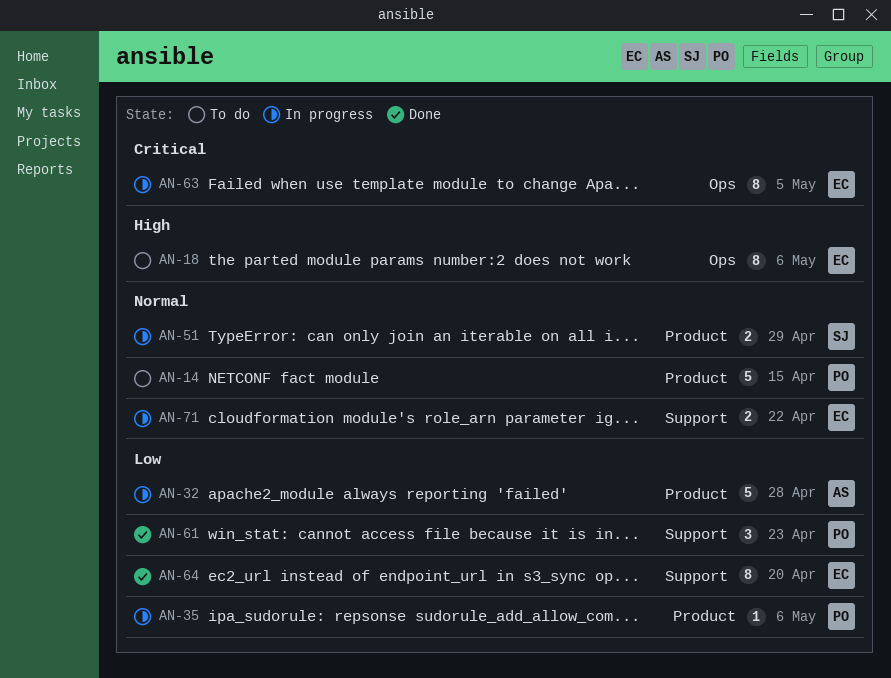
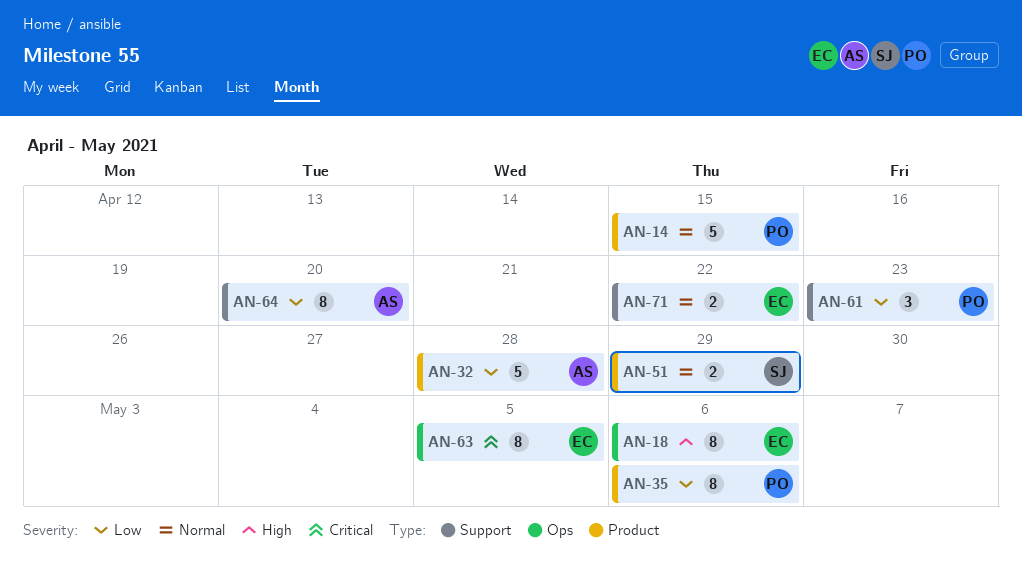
AN-35, estimate: 1 -> 8
AN-64, owner: EC -> AS

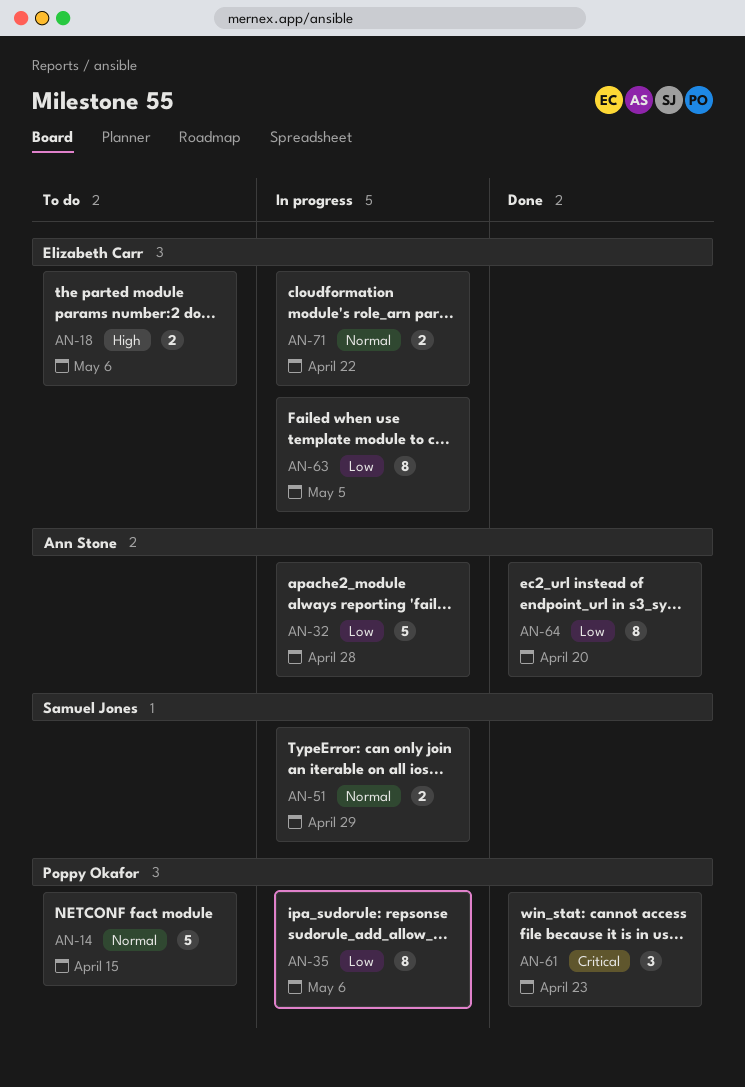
AN-18, estimate: 8 -> 2
AN-61, priority: Low -> Critical
AN-63, priority: Critical -> Low

